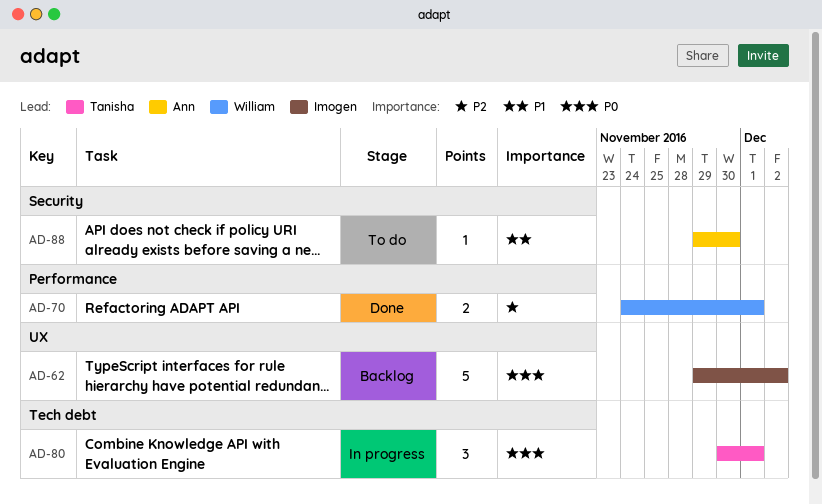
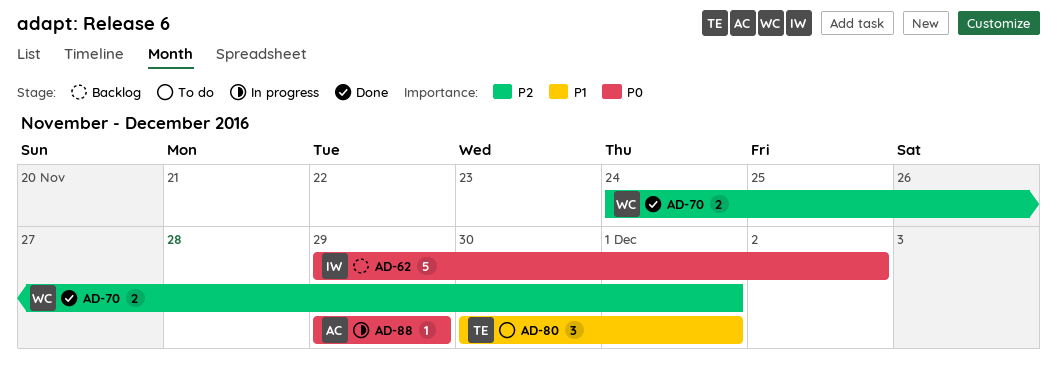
AD-80, status: In progress -> To do
AD-80, priority: P0 -> P1
AD-88, status: To do -> In progress
AD-88, priority: P1 -> P0
AD-88, due: Nov 30 -> Nov 29

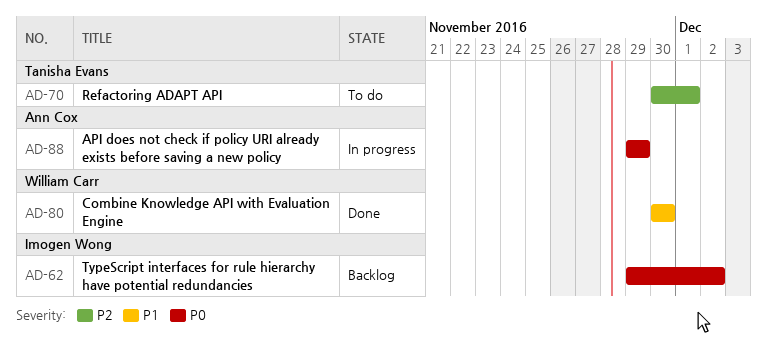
AD-70, status: Done -> To do
AD-70, owner: William Carr -> Tanisha Evans
AD-70, start: Nov 24 -> Nov 30
AD-80, status: To do -> Done
AD-80, owner: Tanisha Evans -> William Carr
AD-80, due: Dec 1 -> Nov 30

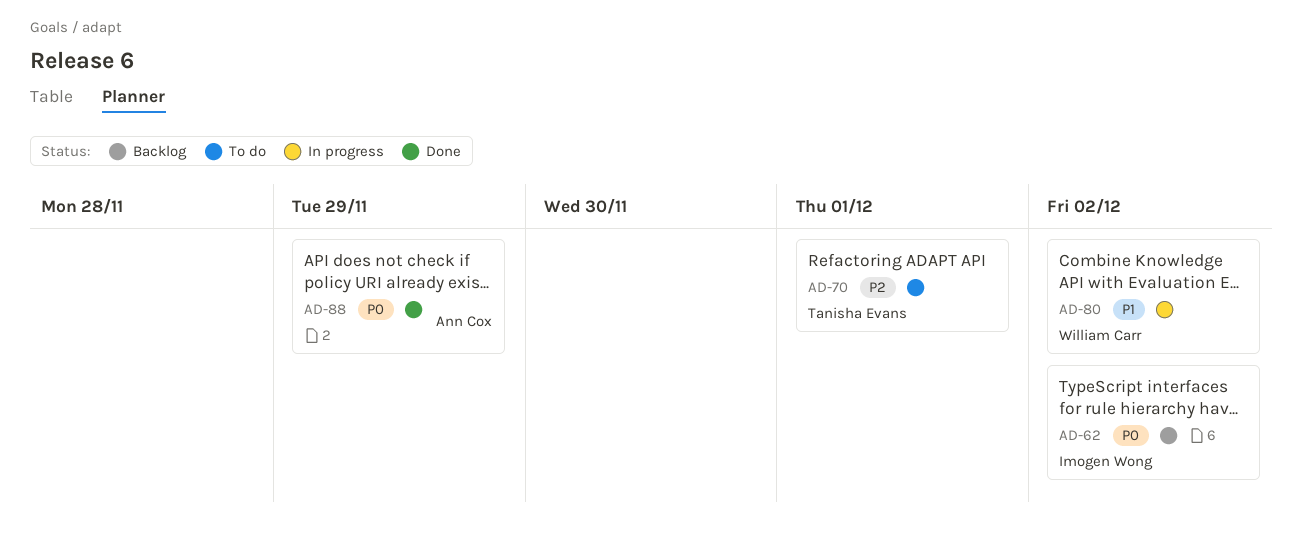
AD-80, status: Done -> In progress
AD-80, due: Nov 30 -> Dec 2
AD-88, status: In progress -> Done

